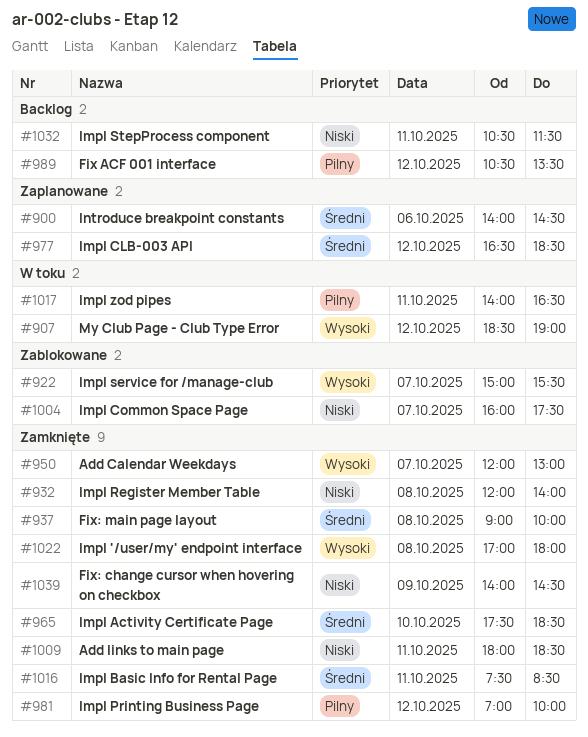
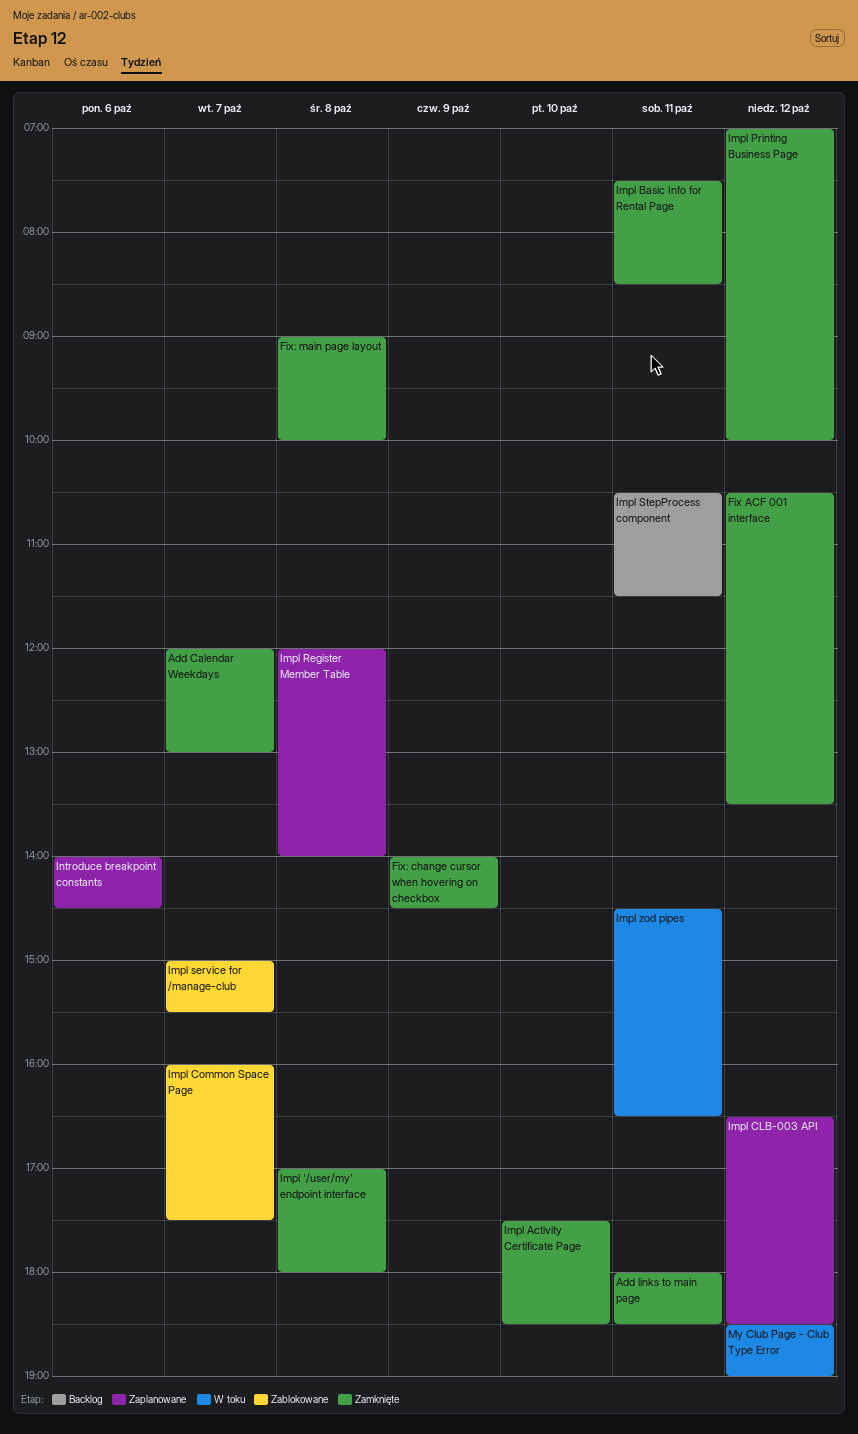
Fix ACF 001 interface, status: Backlog -> Zamknięte
Impl Register Member Table, status: Zamknięte -> Zaplanowane
Impl zod pipes, begins: 14:00 -> 14:30

